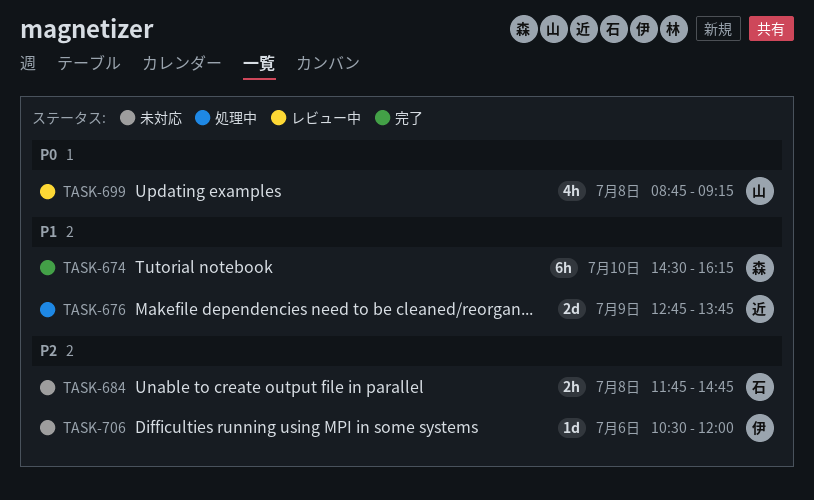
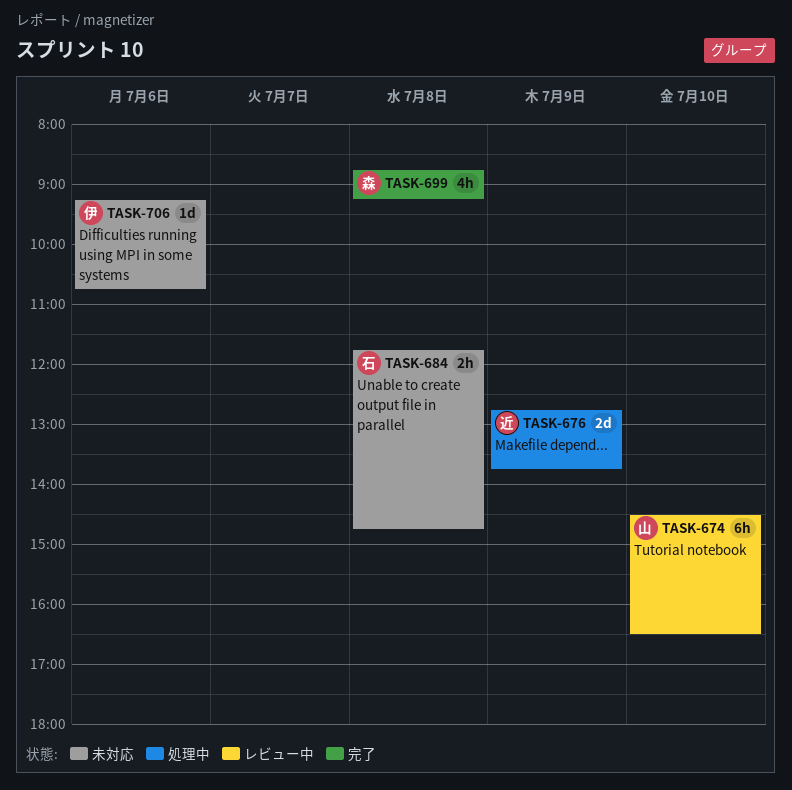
TASK-674, status: 完了 -> レビュー中
TASK-674, owner: 森 -> 山
TASK-674, ends: 16:15 -> 16:30
TASK-699, status: レビュー中 -> 完了
TASK-699, owner: 山 -> 森
TASK-706, begins: 10:30 -> 09:15
TASK-706, ends: 12:00 -> 10:45

